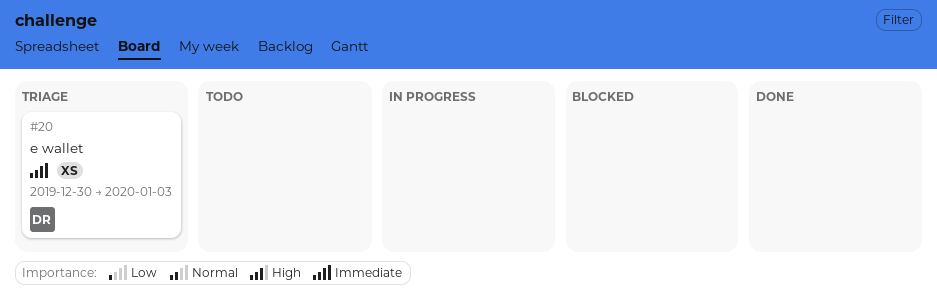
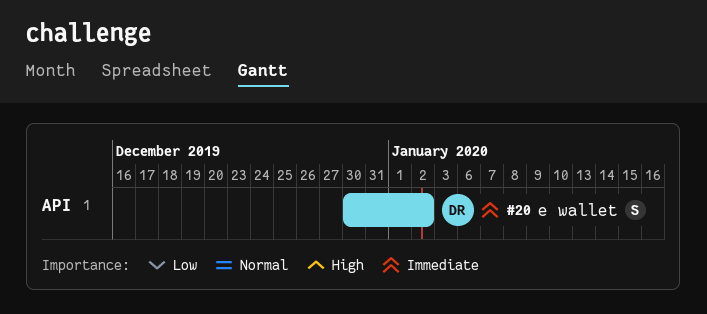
#20, estimate: XS -> S
#20, due: Jan 3 -> Jan 2

